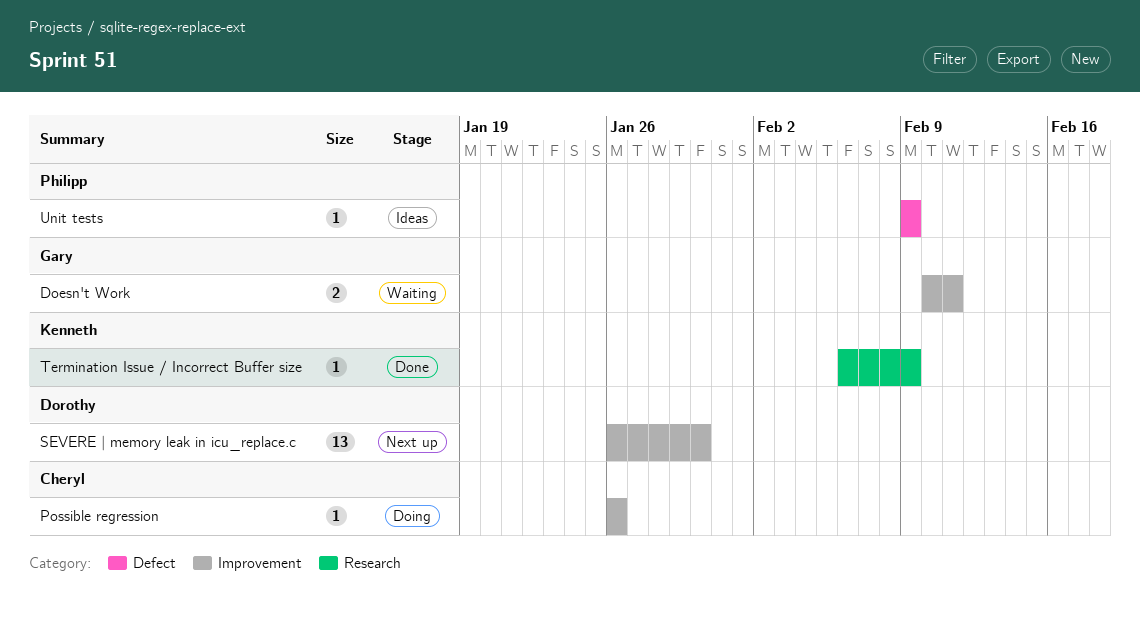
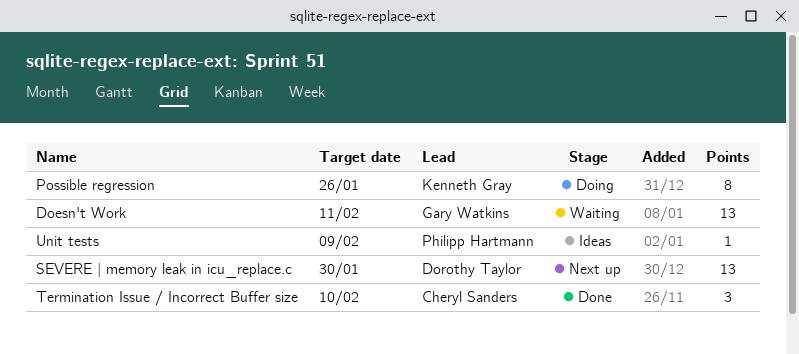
Doesn't Work, estimate: 2 -> 13
Possible regression, owner: Cheryl Sanders -> Kenneth Gray
Possible regression, estimate: 1 -> 8
Termination Issue / Incorrect Buffer size, owner: Kenneth Gray -> Cheryl Sanders
Termination Issue / Incorrect Buffer size, estimate: 1 -> 3
Termination Issue / Incorrect Buffer size, due: Feb 9 -> Feb 10

